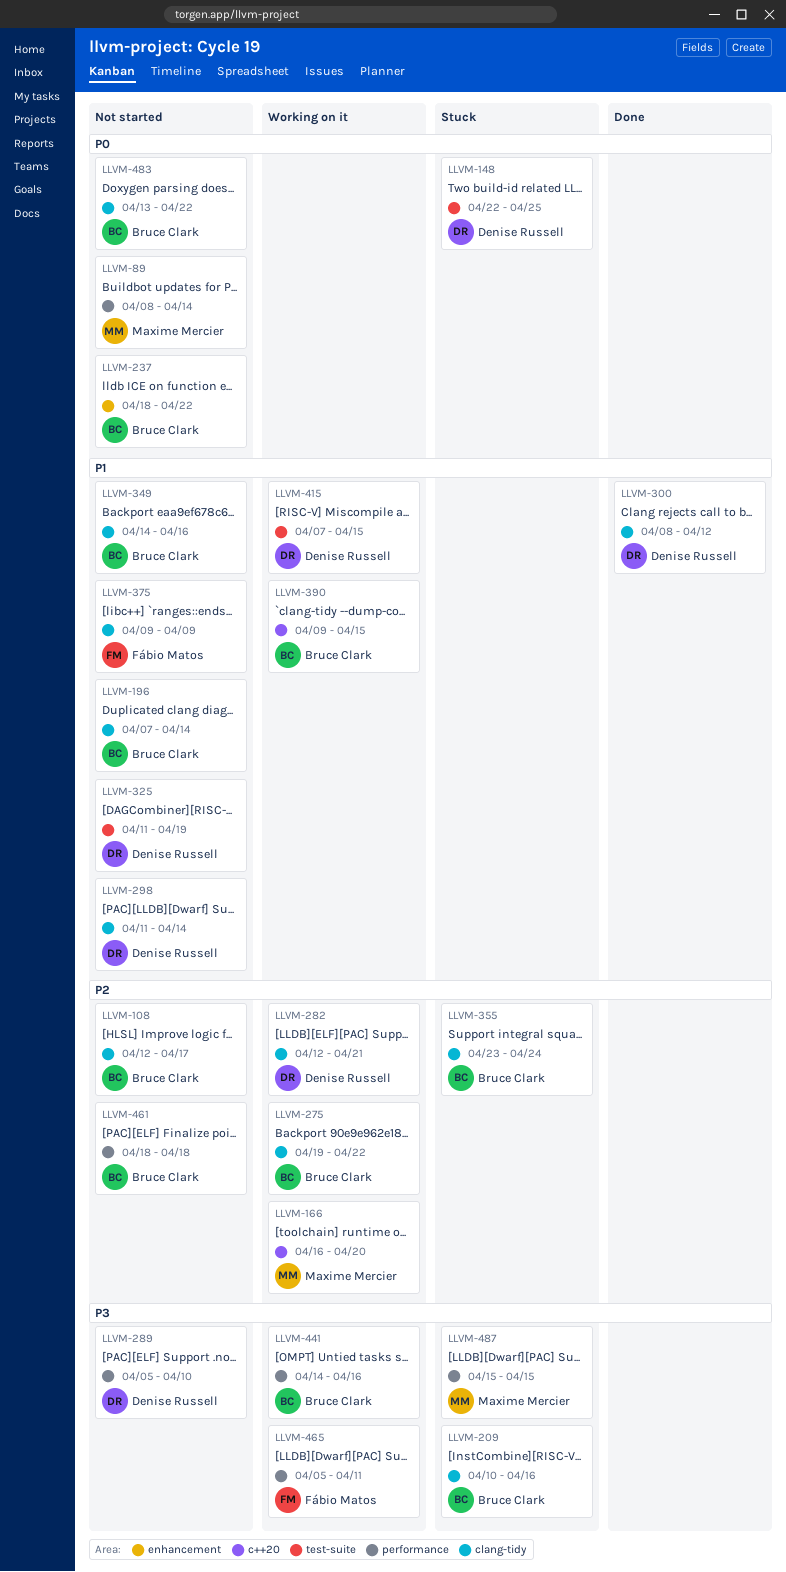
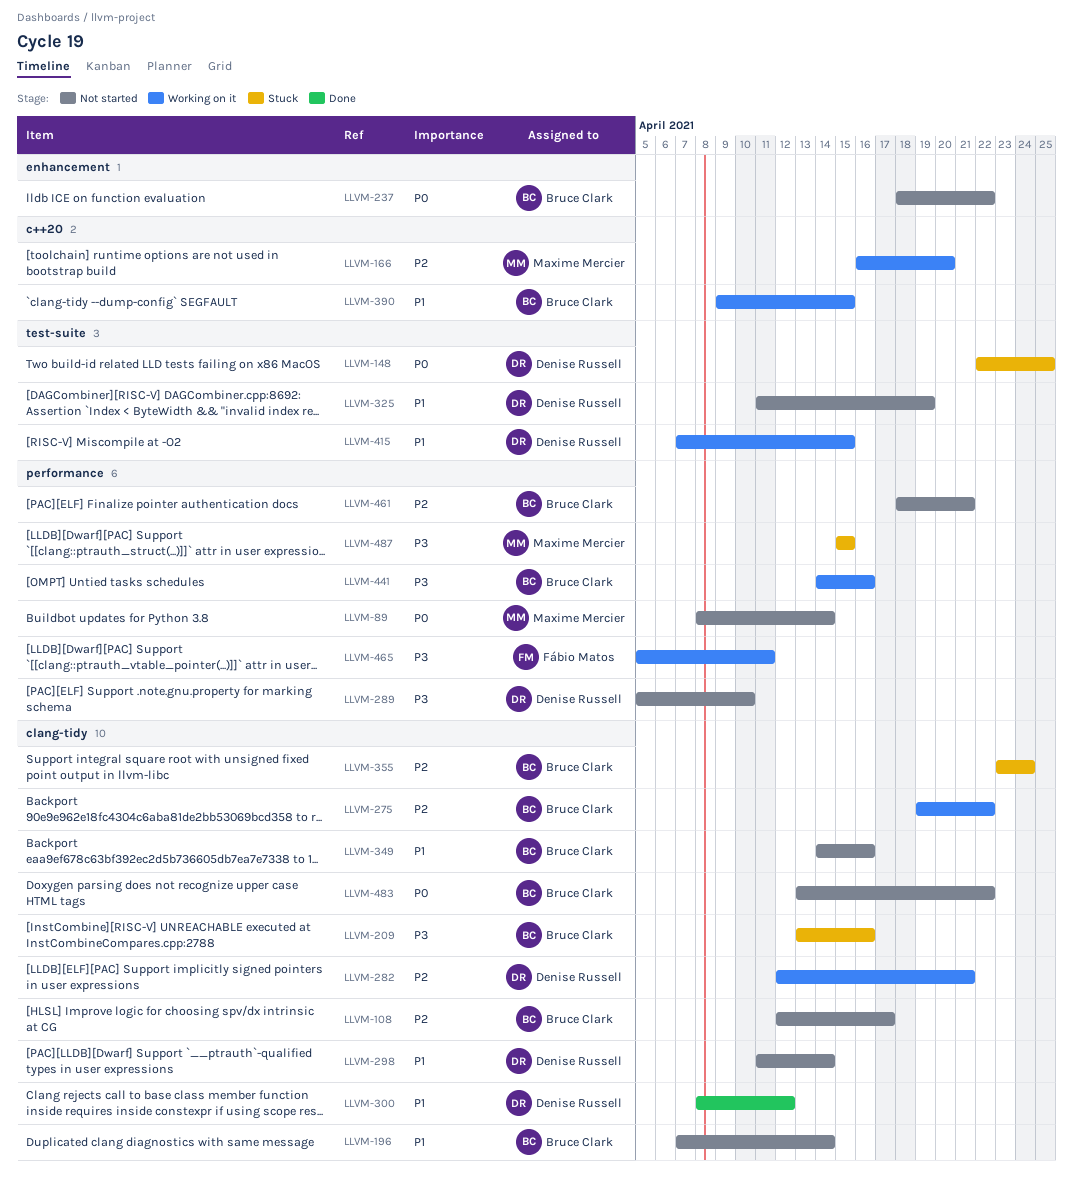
LLVM-209, start: Apr 10 -> Apr 13
LLVM-375: present -> none
LLVM-461, due: Apr 18 -> Apr 21

